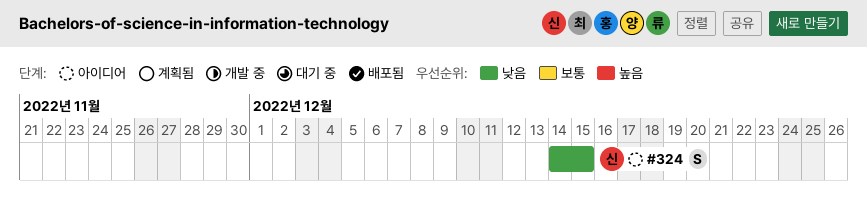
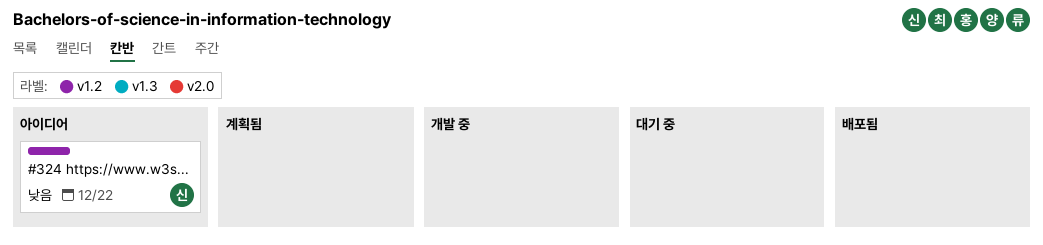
#324, due: Dec 15 -> Dec 22

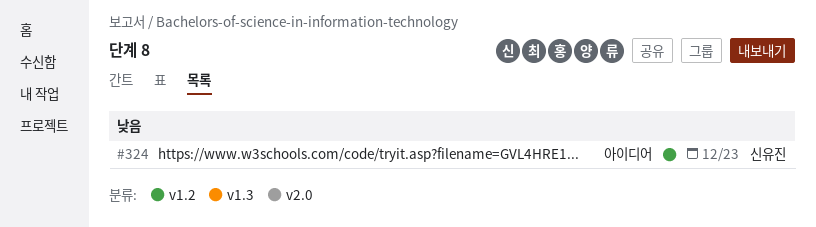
#324, due: Dec 22 -> Dec 23

